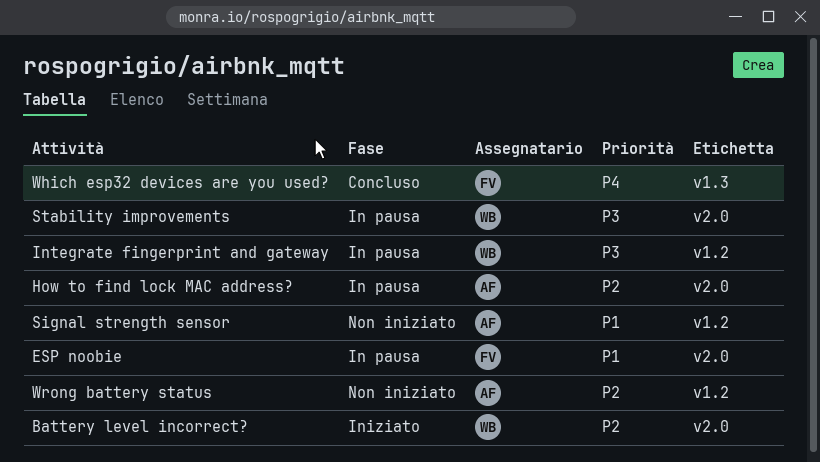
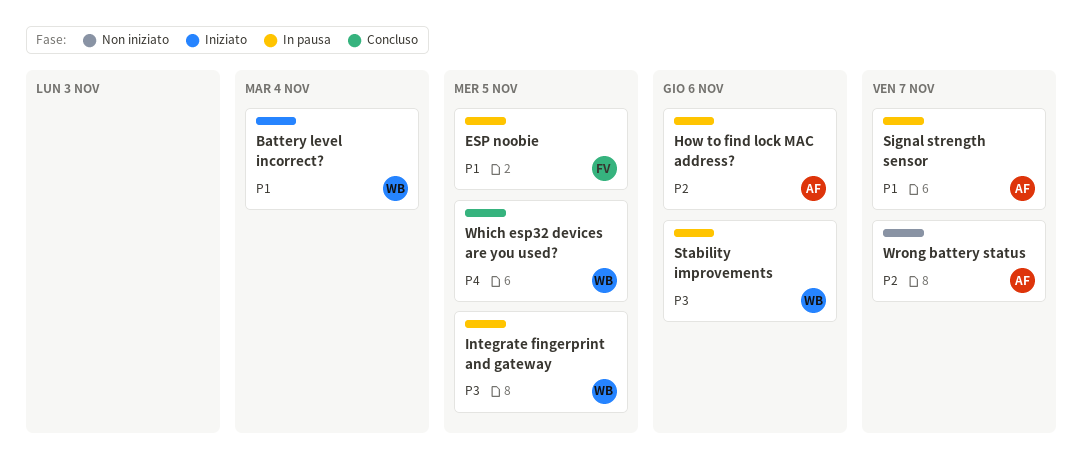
Battery level incorrect?, priority: P2 -> P1
Signal strength sensor, status: Non iniziato -> In pausa
Which esp32 devices are you used?, owner: FV -> WB

